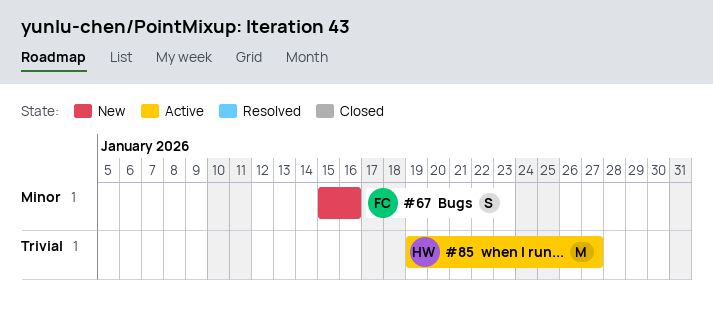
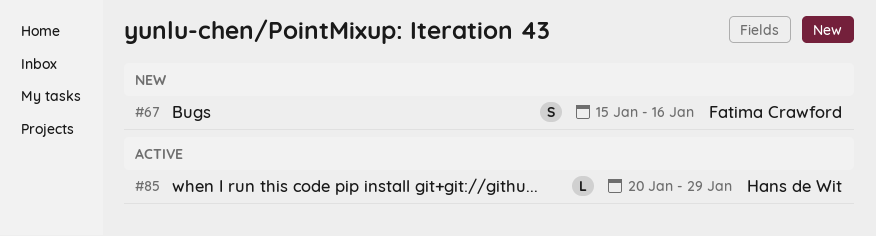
#85, estimate: M -> L
#85, start: Jan 19 -> Jan 20
#85, due: Jan 27 -> Jan 29

